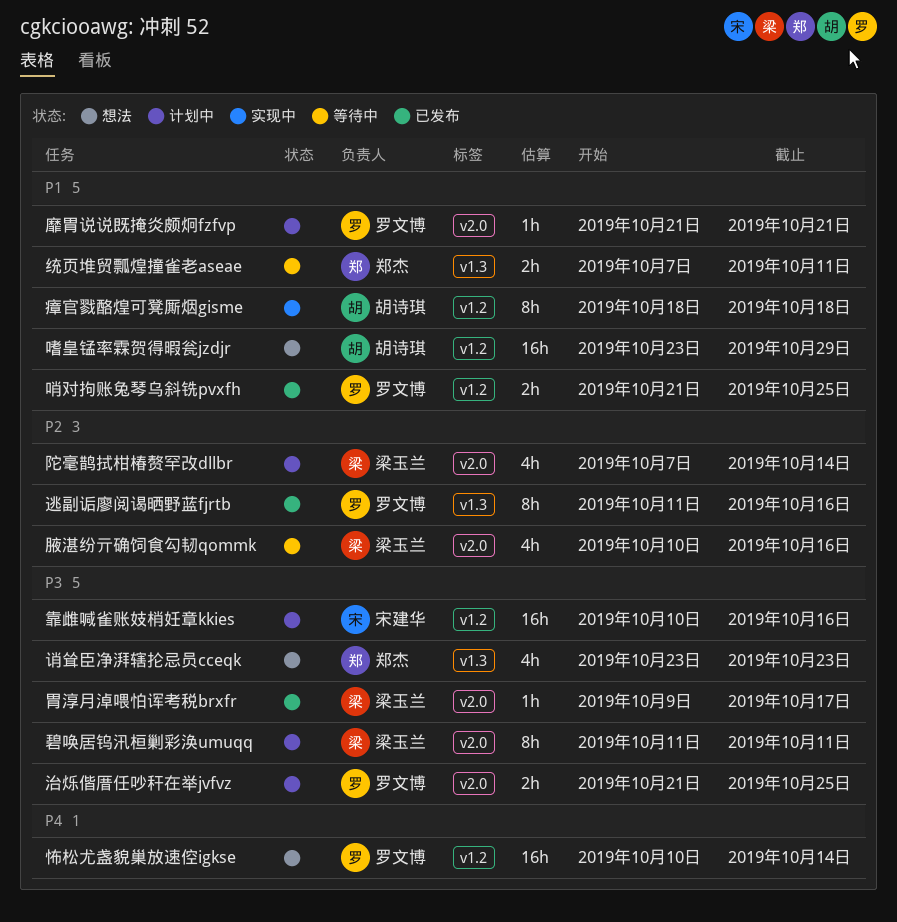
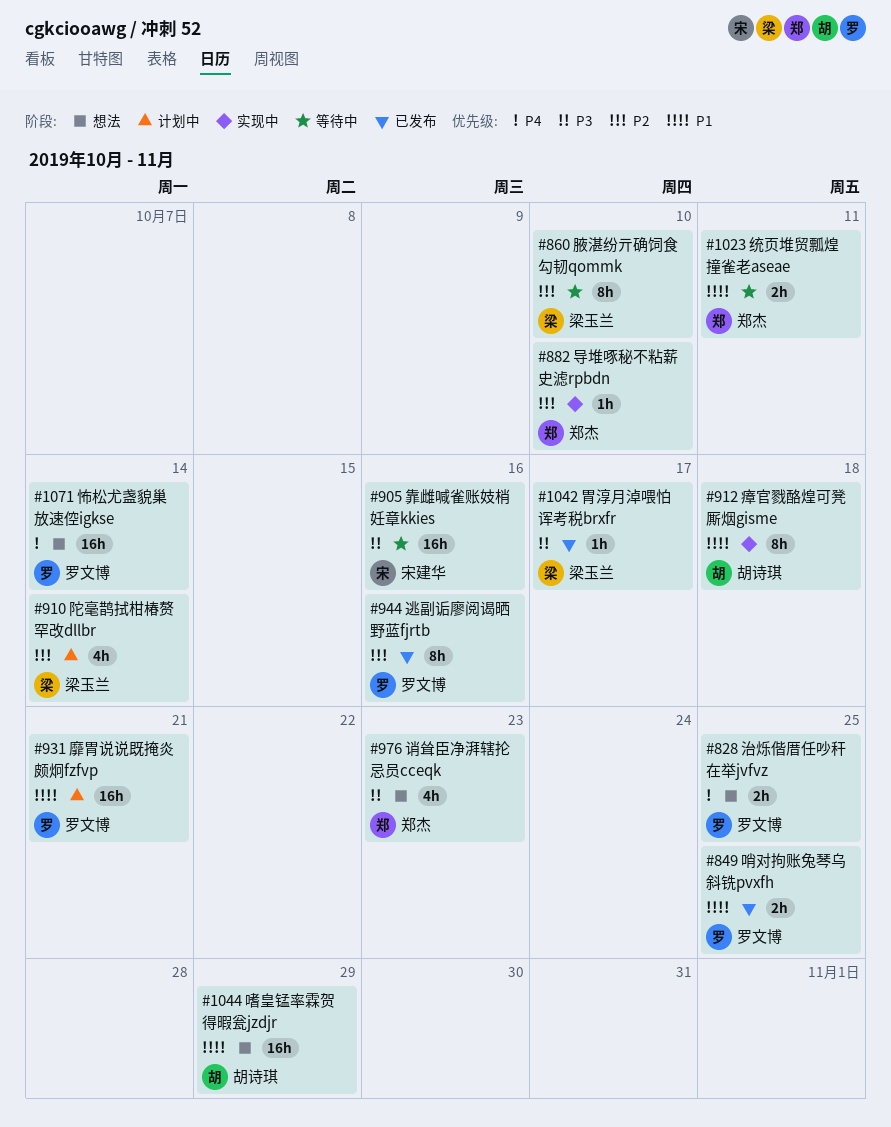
导堆啄秘不粘薪史滤rpbdn: none -> present
治烁偕厝任吵秆在举jvfvz, status: 计划中 -> 想法
治烁偕厝任吵秆在举jvfvz, priority: P3 -> P4
碧唤居钨汛桓剿彩涣umuqq: present -> none
腋湛纷亓确饲食勾韧qommk, estimate: 4h -> 8h
腋湛纷亓确饲食勾韧qommk, due: Oct 16 -> Oct 10
靠雌喊雀账妓梢妊章kkies, status: 计划中 -> 等待中
靡胃说说既掩炎颇炯fzfvp, estimate: 1h -> 16h

